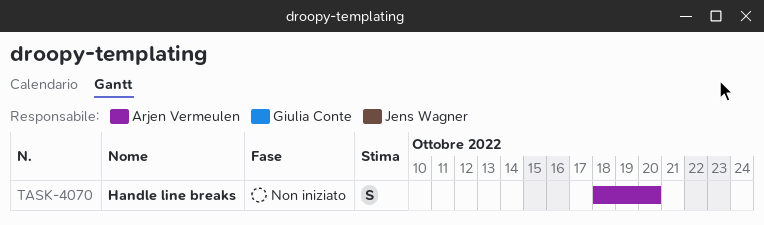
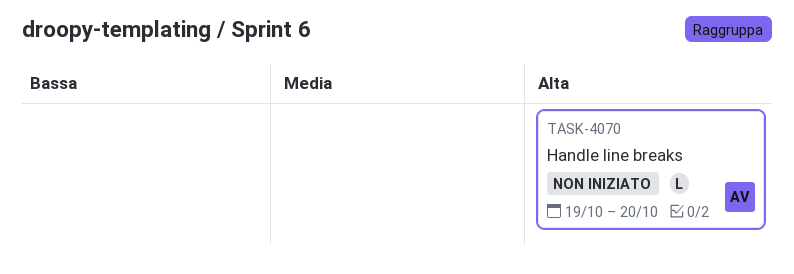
TASK-4070, estimate: S -> L
TASK-4070, start: Oct 18 -> Oct 19

